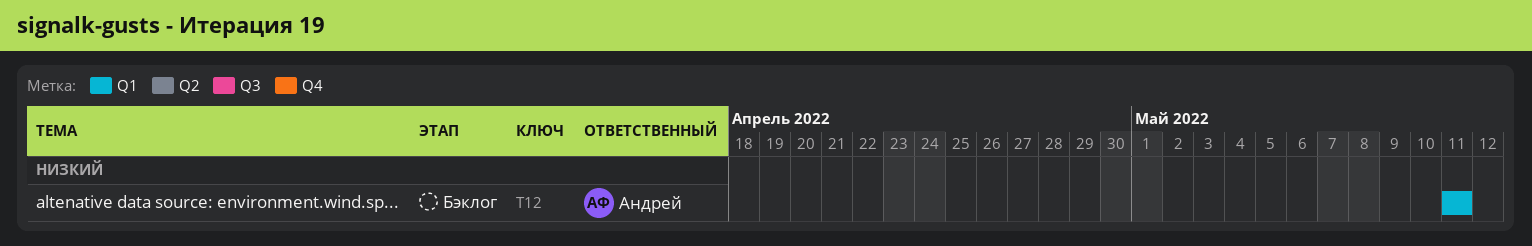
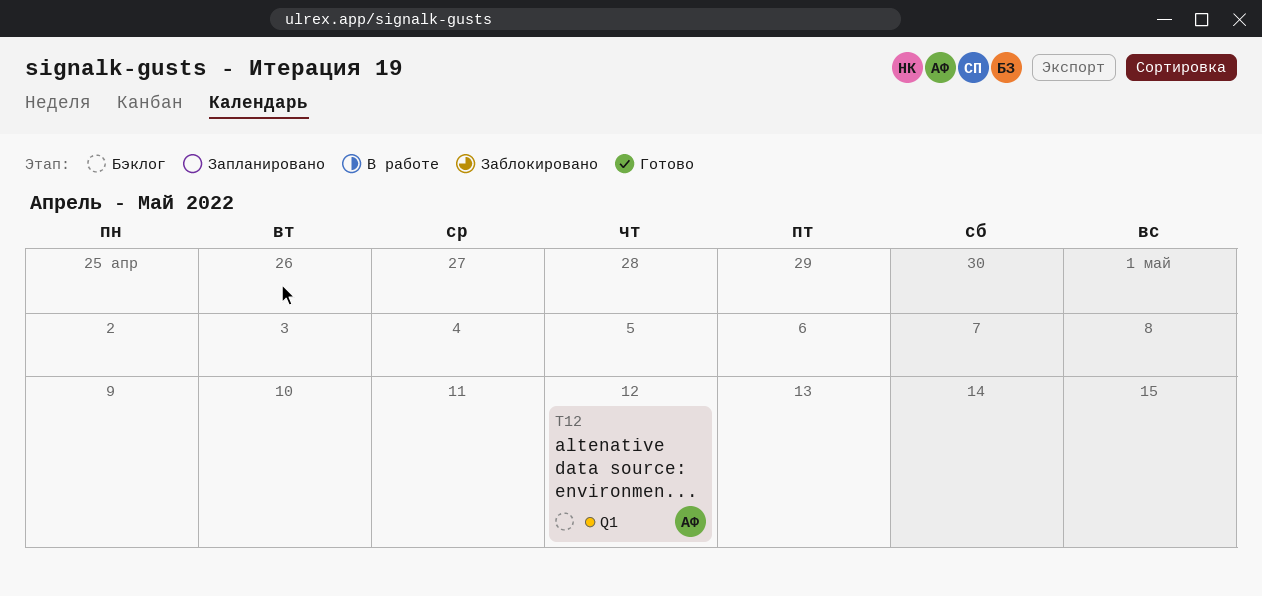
T12, due: May 11 -> May 12

